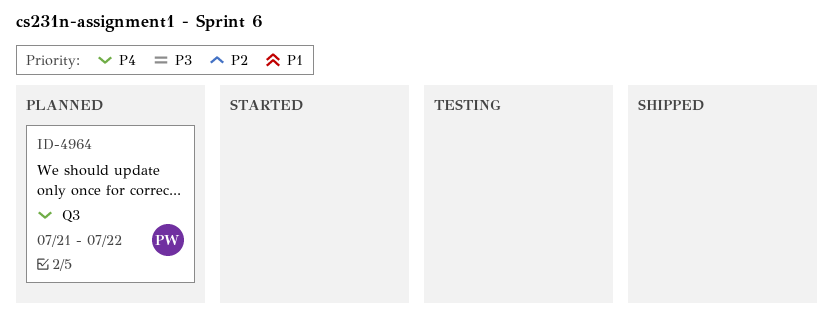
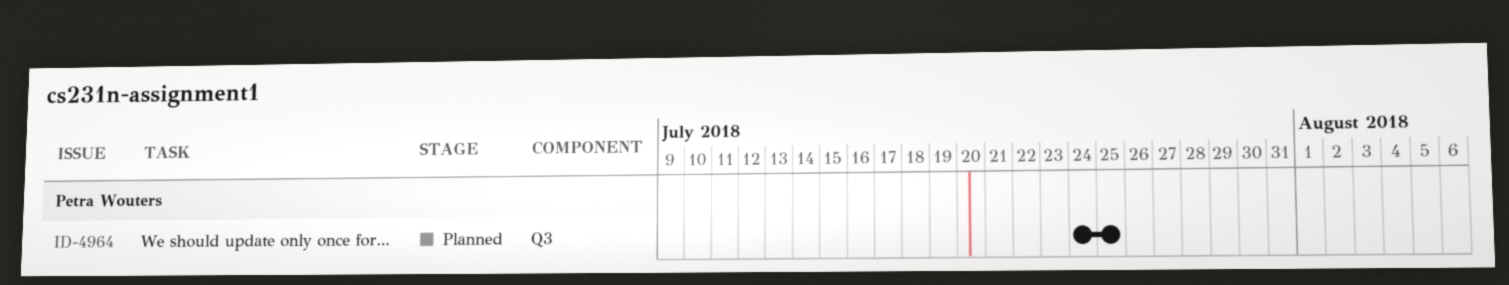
ID-4964, start: Jul 21 -> Jul 24
ID-4964, due: Jul 22 -> Jul 25

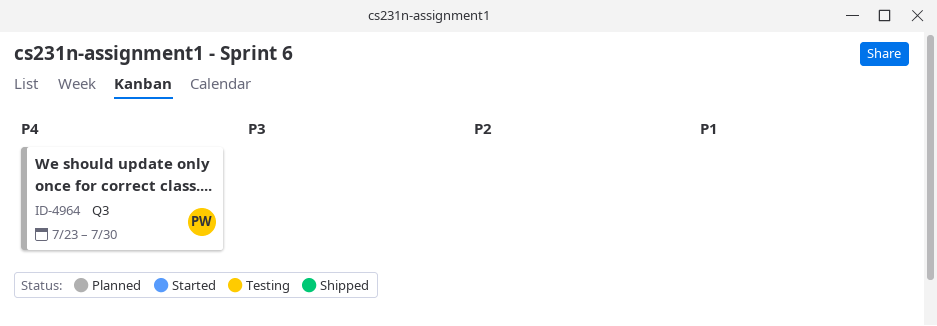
ID-4964, start: Jul 24 -> Jul 23
ID-4964, due: Jul 25 -> Jul 30

